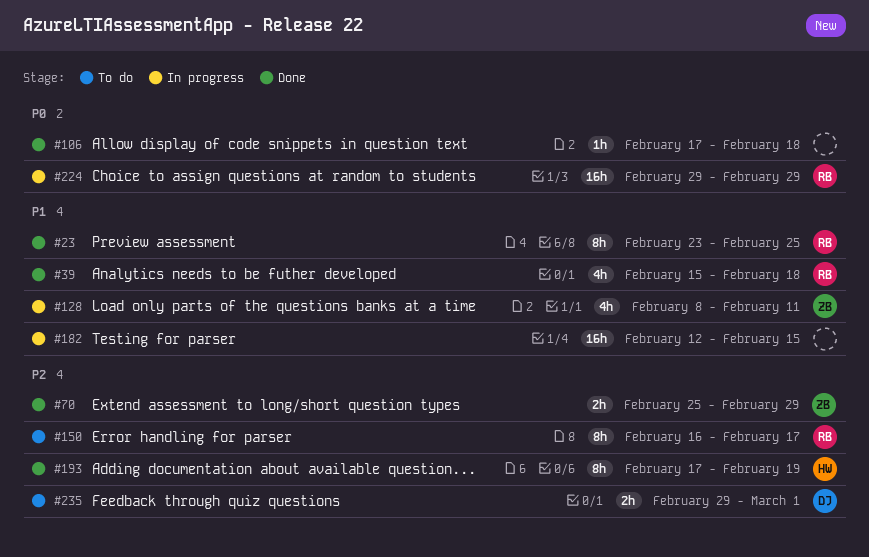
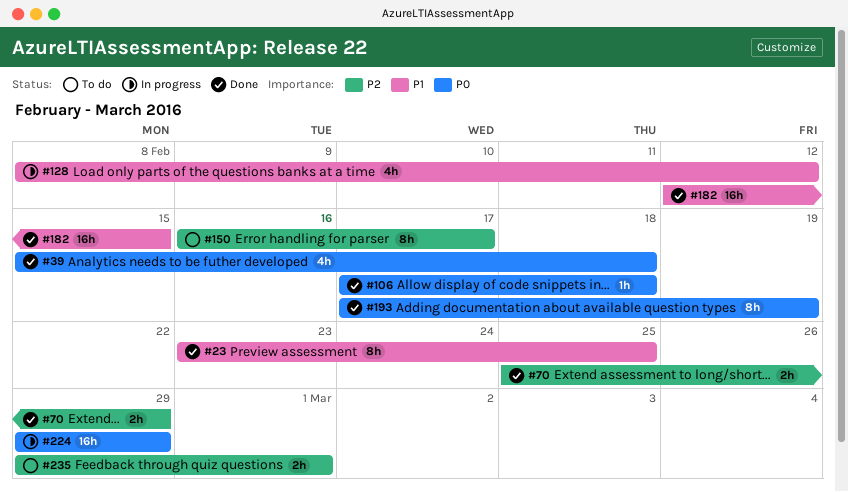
#39, priority: P1 -> P0
#128, due: Feb 11 -> Feb 12
#182, status: In progress -> Done
#193, priority: P2 -> P0

